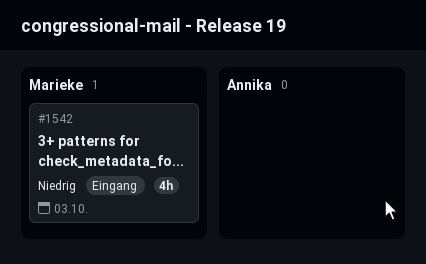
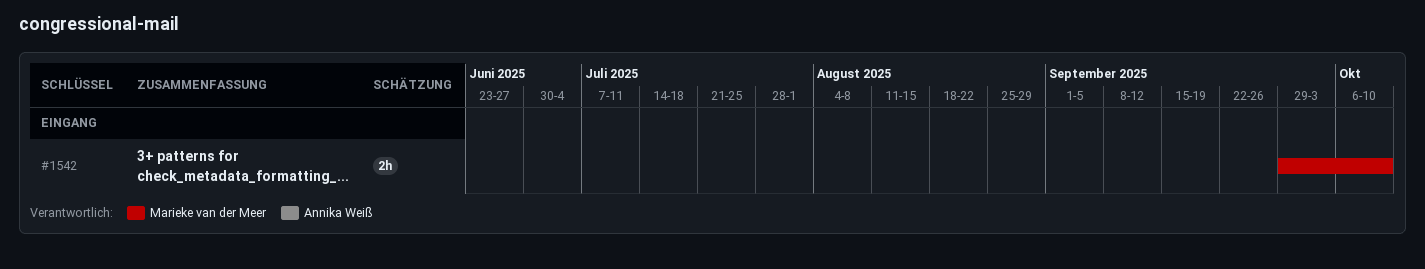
#1542, estimate: 4h -> 2h
#1542, due: Oct 3 -> Oct 10

